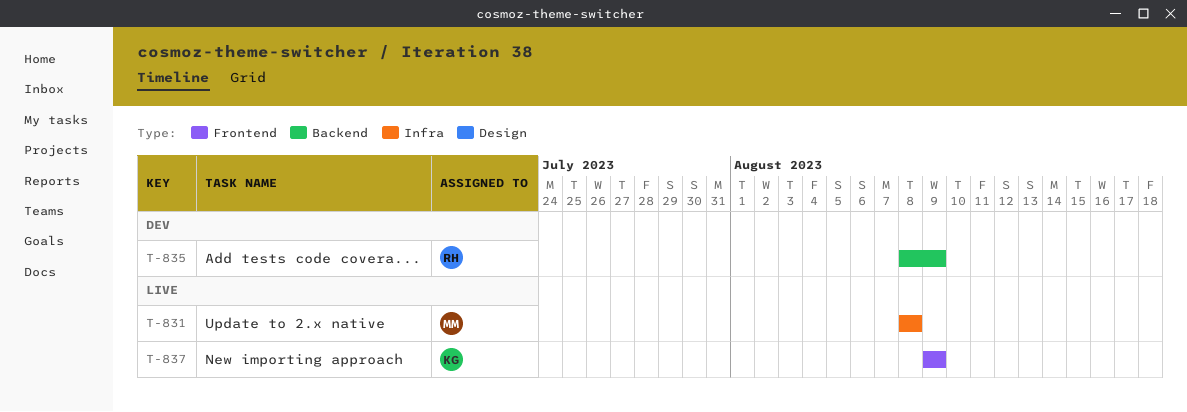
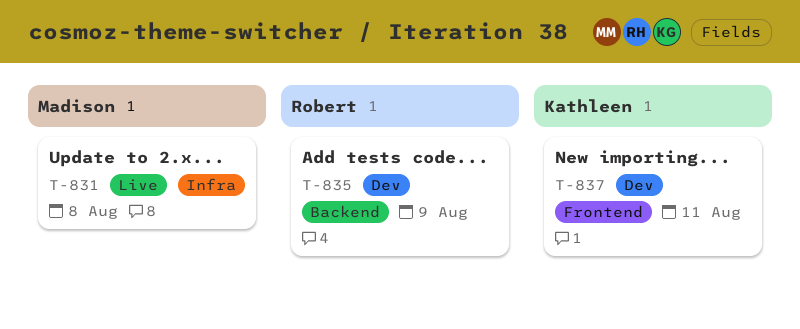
T-837, status: Live -> Dev
T-837, due: Aug 9 -> Aug 11

